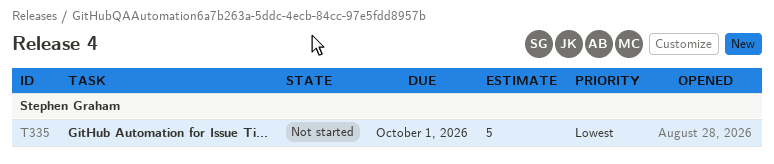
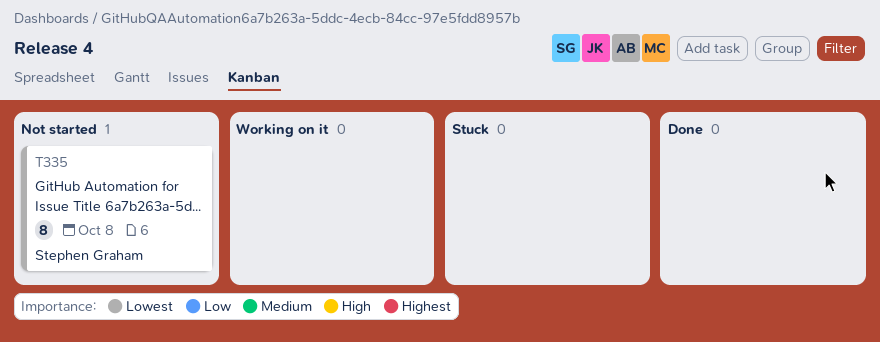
T335, estimate: 5 -> 8
T335, due: Oct 1 -> Oct 8

